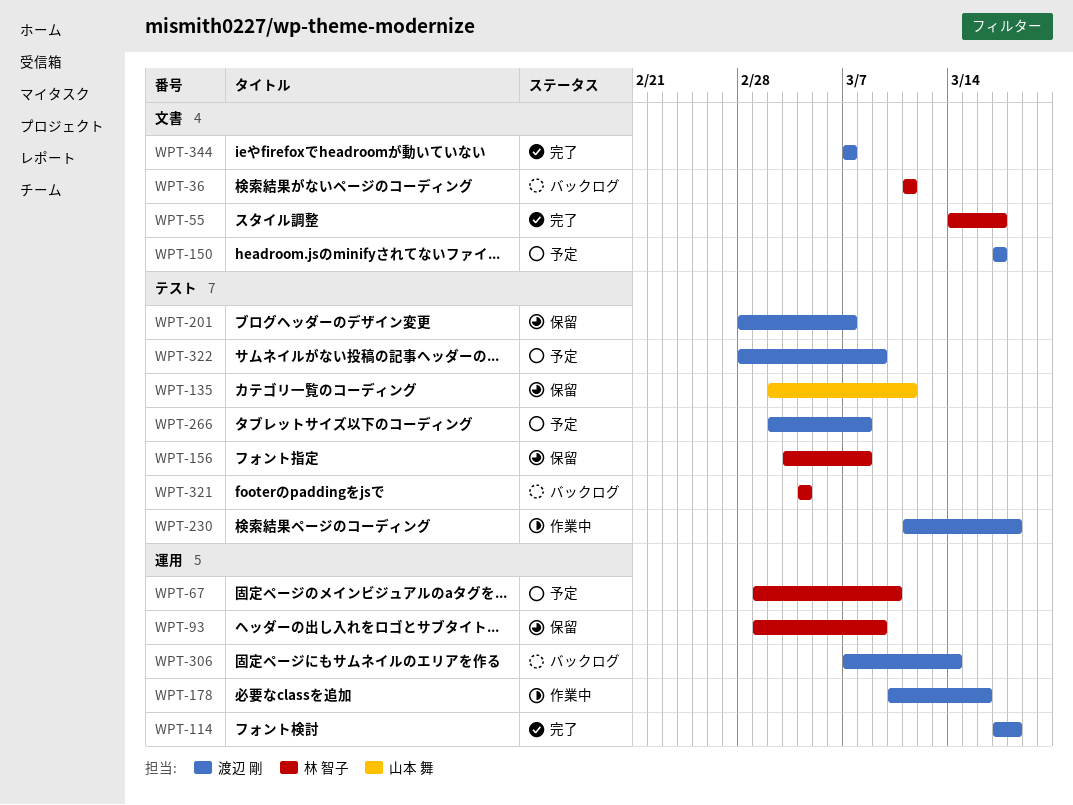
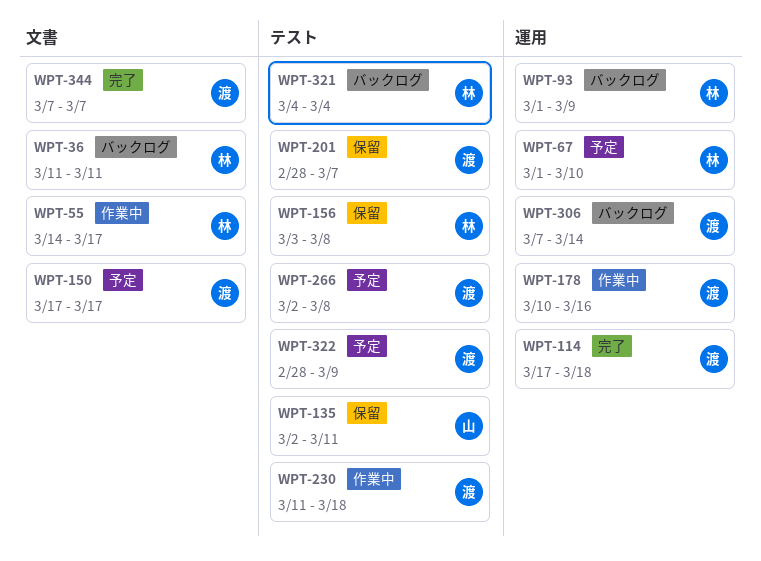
WPT-55, status: 完了 -> 作業中
WPT-93, status: 保留 -> バックログ

